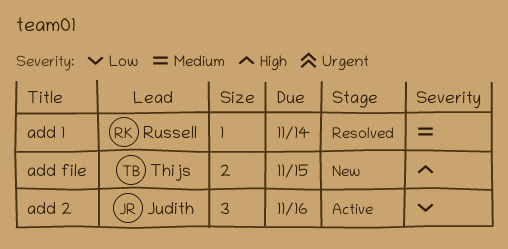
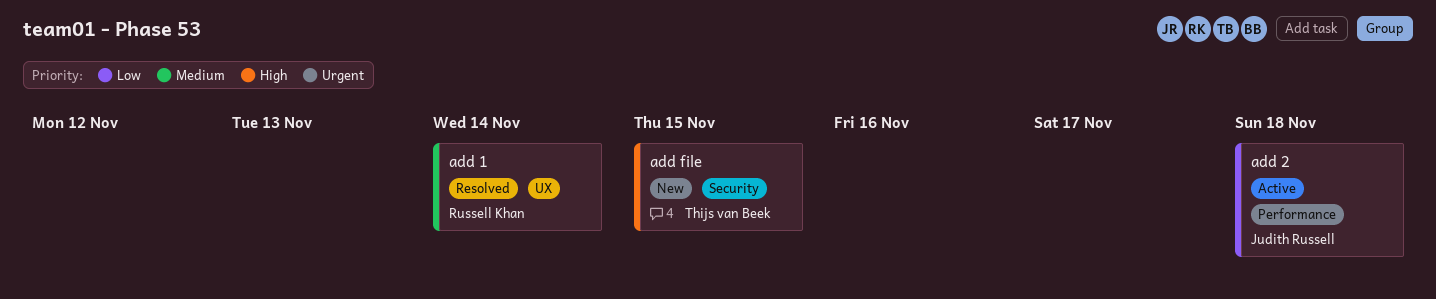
add 2, due: Nov 16 -> Nov 18

